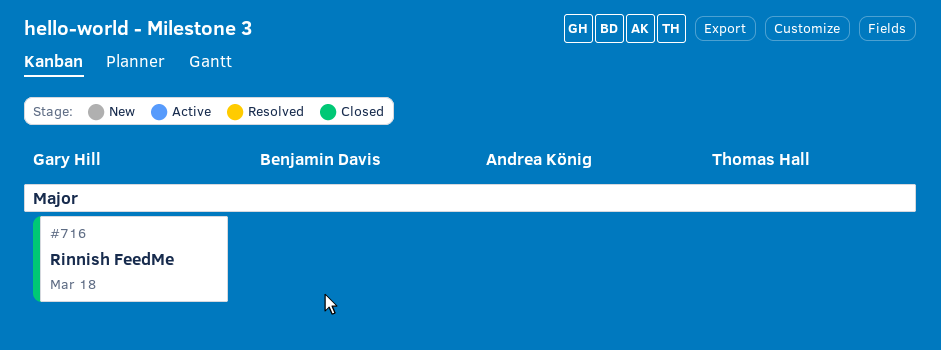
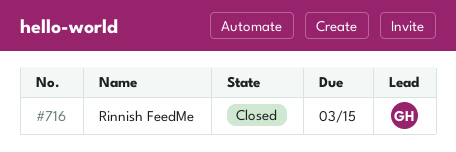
#716, due: Mar 18 -> Mar 15

